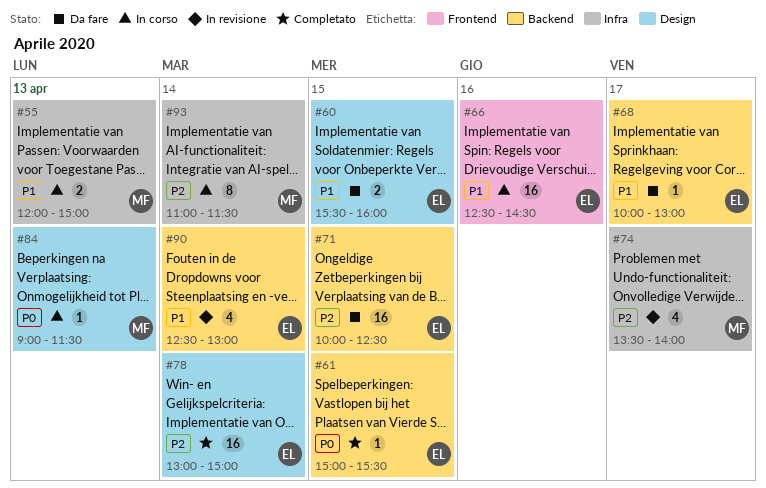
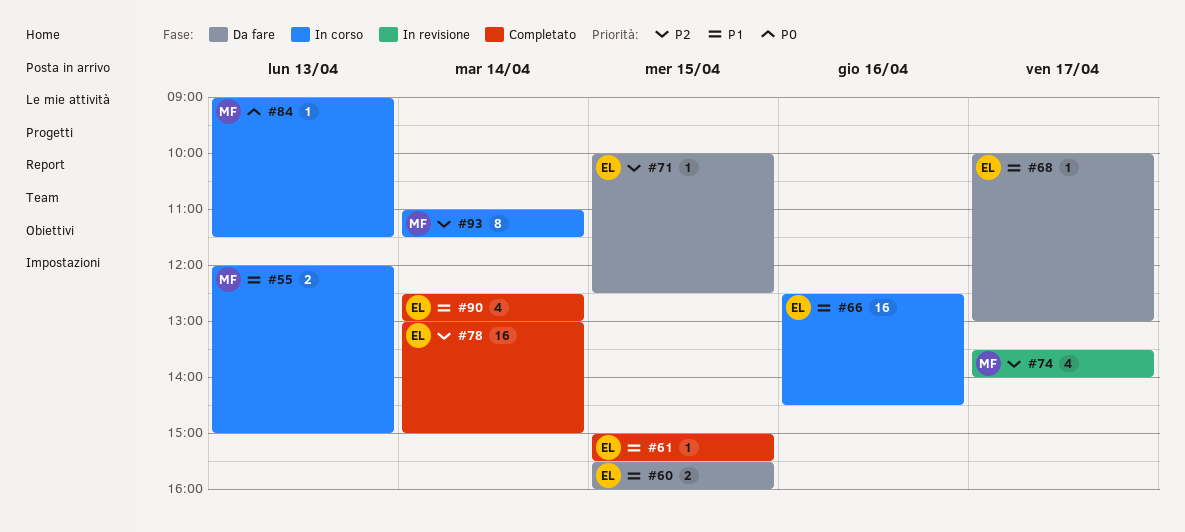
#61, priority: P0 -> P1
#71, estimate: 16 -> 1
#90, status: In revisione -> Completato

